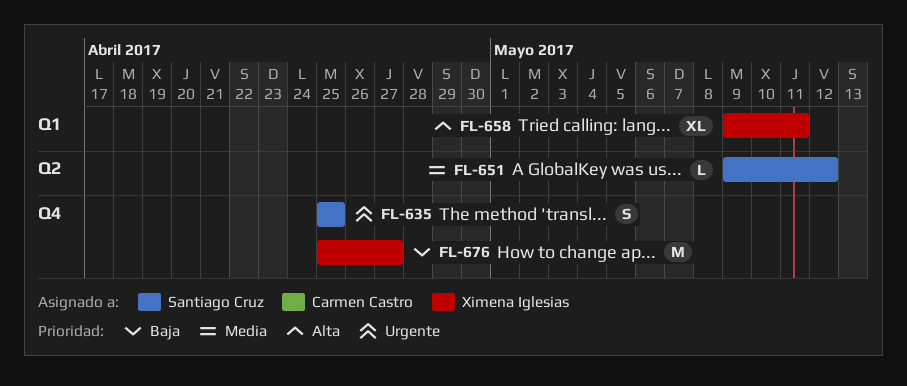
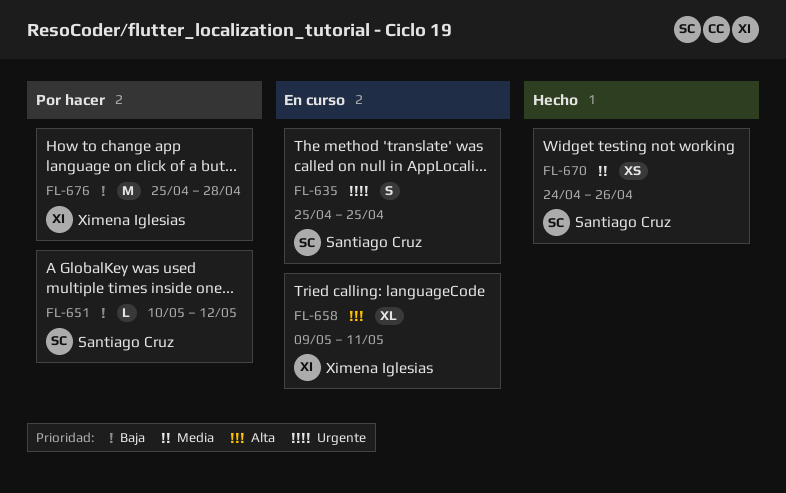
FL-651, priority: Media -> Baja
FL-651, start: May 9 -> May 10
FL-670: none -> present
FL-676, due: Apr 27 -> Apr 28

